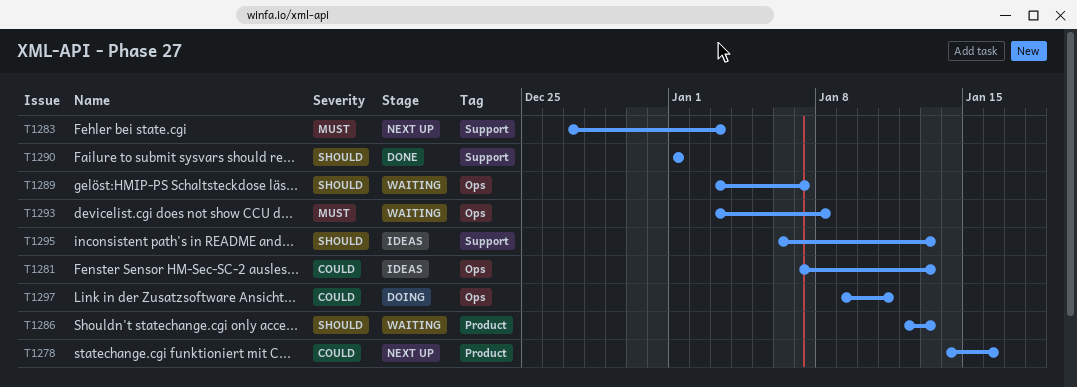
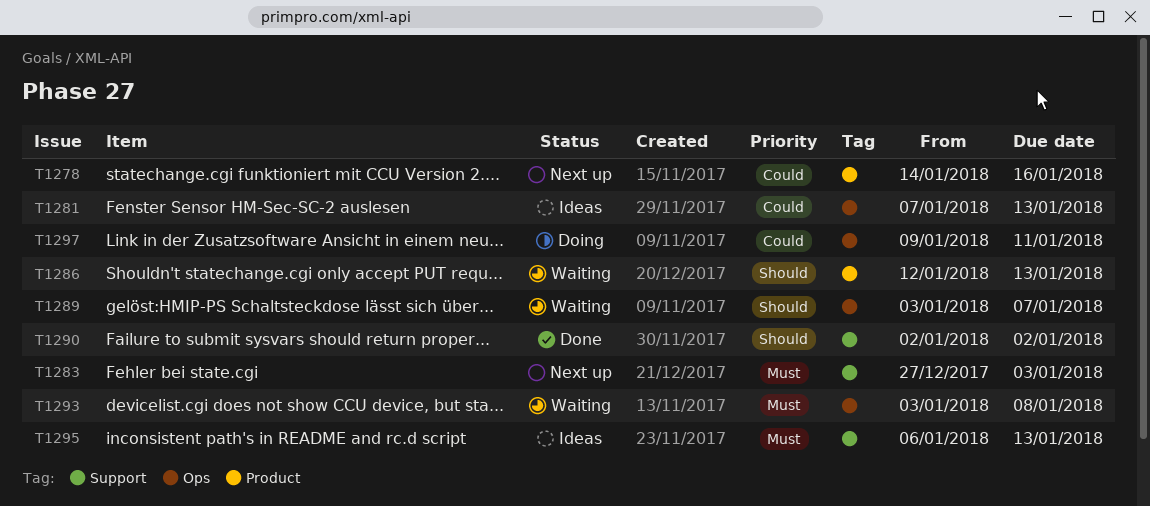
T1290, start: Jan 1 -> Jan 2
T1290, due: Jan 1 -> Jan 2
T1295, priority: Should -> Must

